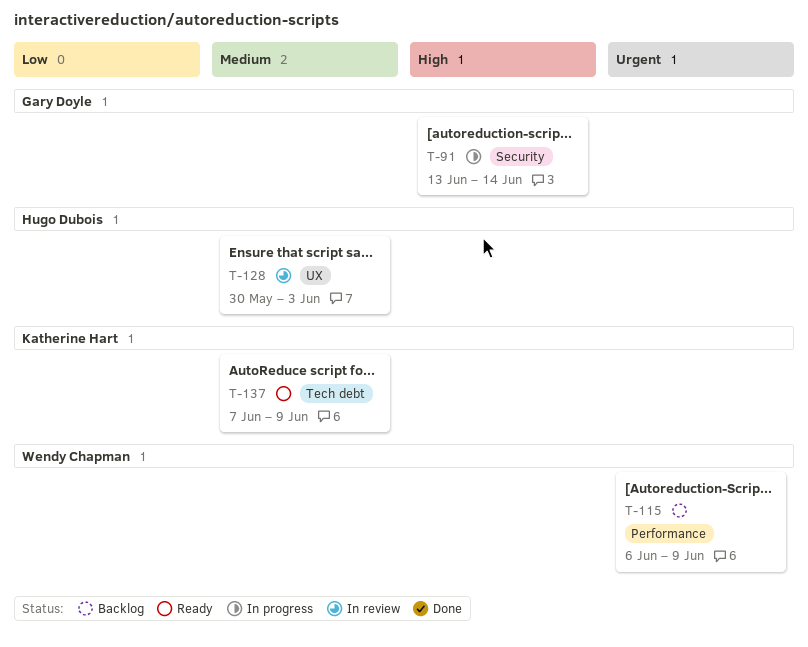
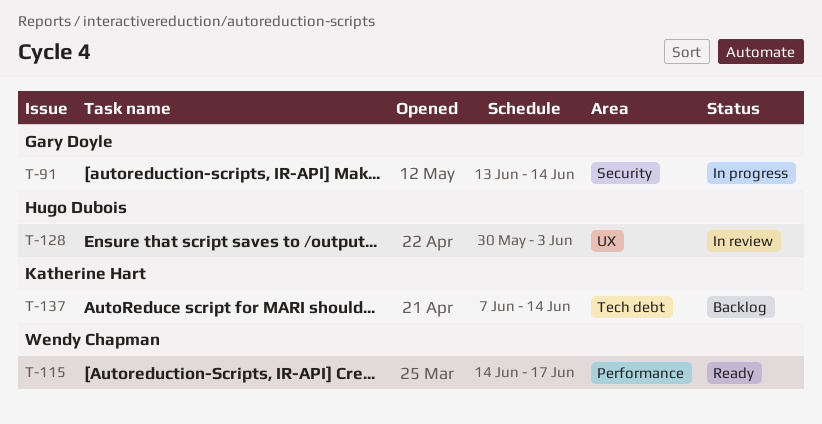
T-115, status: Backlog -> Ready
T-115, start: Jun 6 -> Jun 14
T-115, due: Jun 9 -> Jun 17
T-137, status: Ready -> Backlog
T-137, due: Jun 9 -> Jun 14

